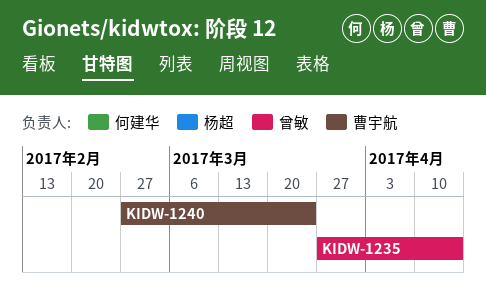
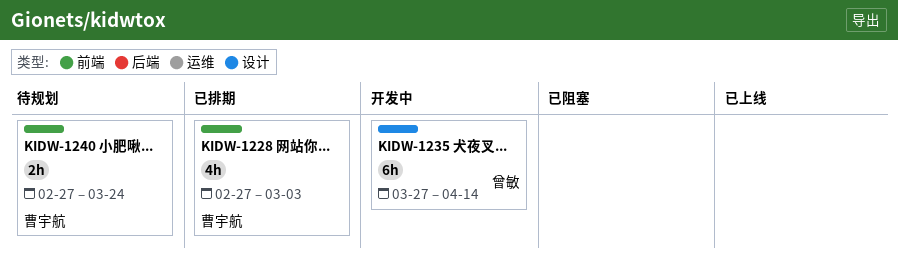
KIDW-1228: none -> present

